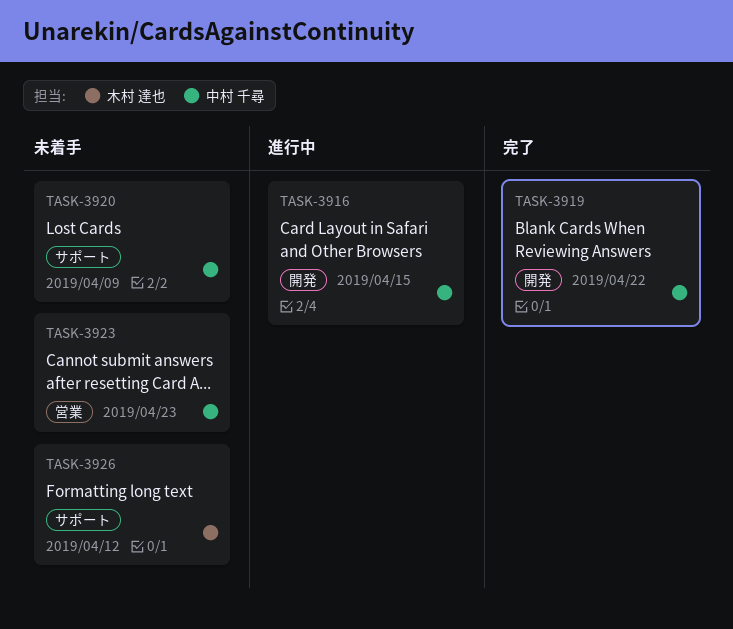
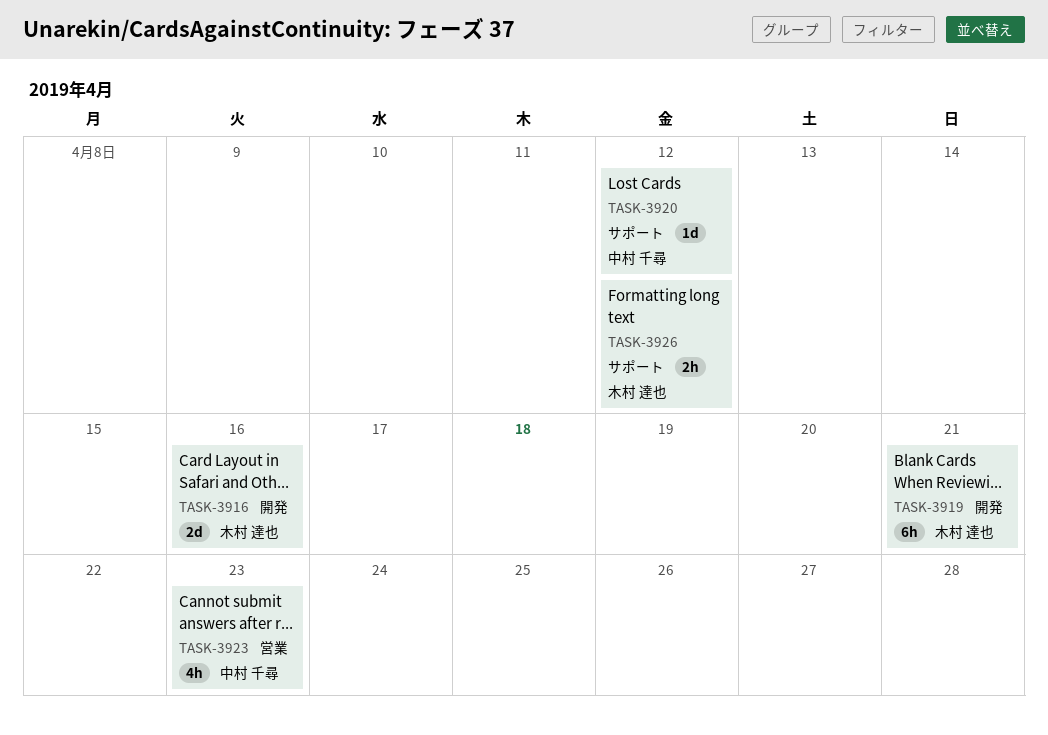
TASK-3916, owner: 中村 千尋 -> 木村 達也
TASK-3916, due: Apr 15 -> Apr 16
TASK-3919, owner: 中村 千尋 -> 木村 達也
TASK-3919, due: Apr 22 -> Apr 21
TASK-3920, due: Apr 9 -> Apr 12

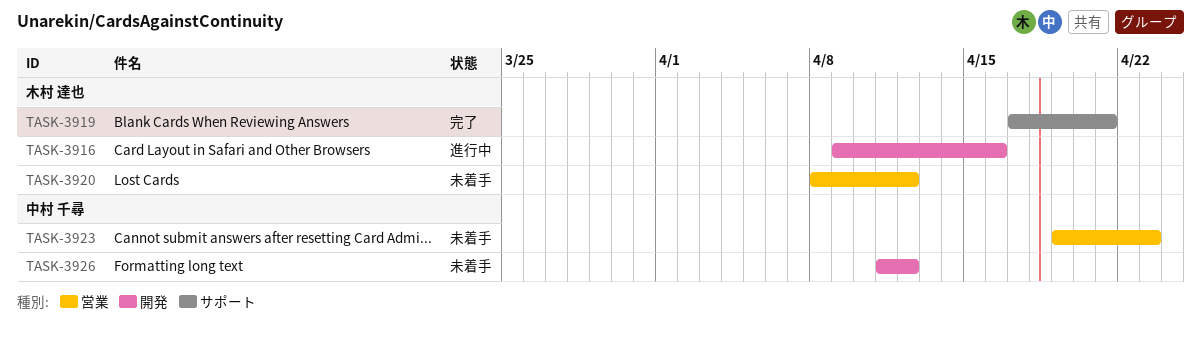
TASK-3919, label: 開発 -> サポート
TASK-3920, owner: 中村 千尋 -> 木村 達也
TASK-3920, label: サポート -> 営業
TASK-3926, owner: 木村 達也 -> 中村 千尋
TASK-3926, label: サポート -> 開発

